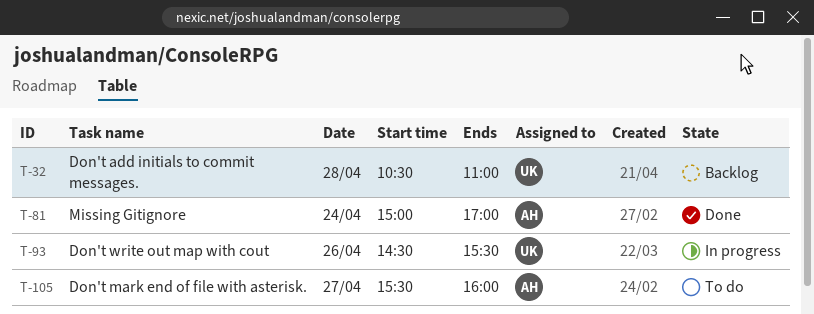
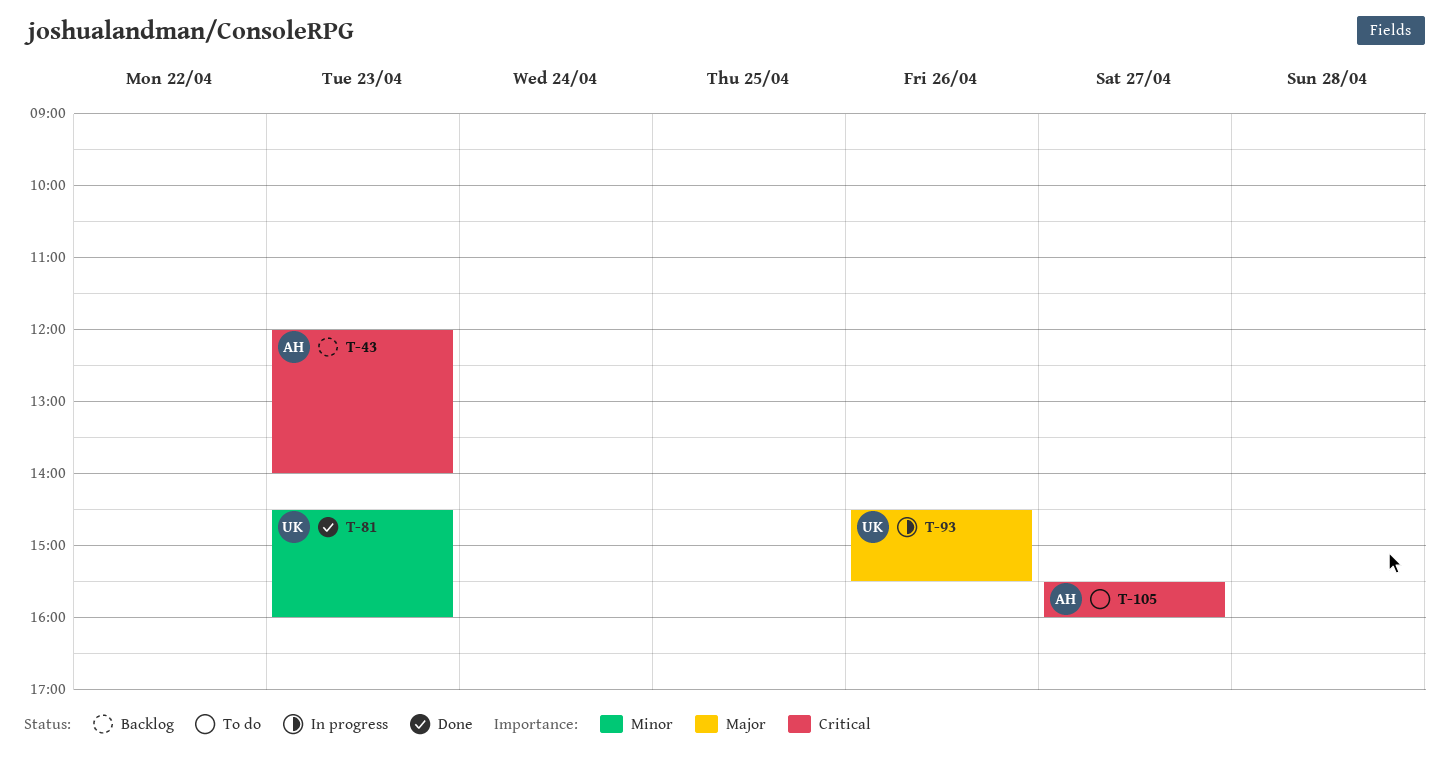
T-32: present -> none
T-43: none -> present
T-81, owner: AH -> UK
T-81, day: Apr 24 -> Apr 23
T-81, begins: 15:00 -> 14:30
T-81, ends: 17:00 -> 16:00

